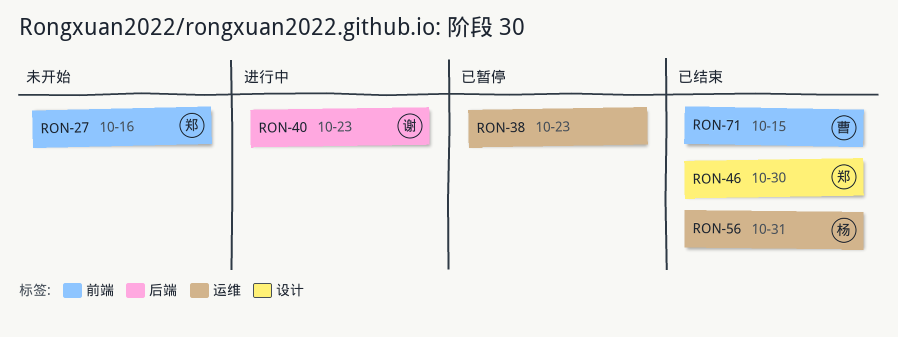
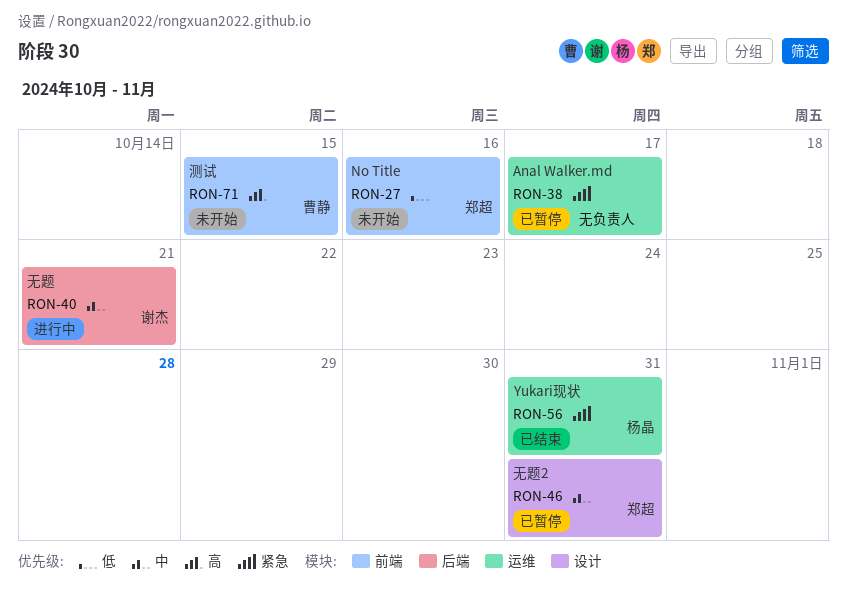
RON-38, due: Oct 23 -> Oct 17
RON-40, due: Oct 23 -> Oct 21
RON-46, status: 已结束 -> 已暂停
RON-46, due: Oct 30 -> Oct 31
RON-71, status: 已结束 -> 未开始

